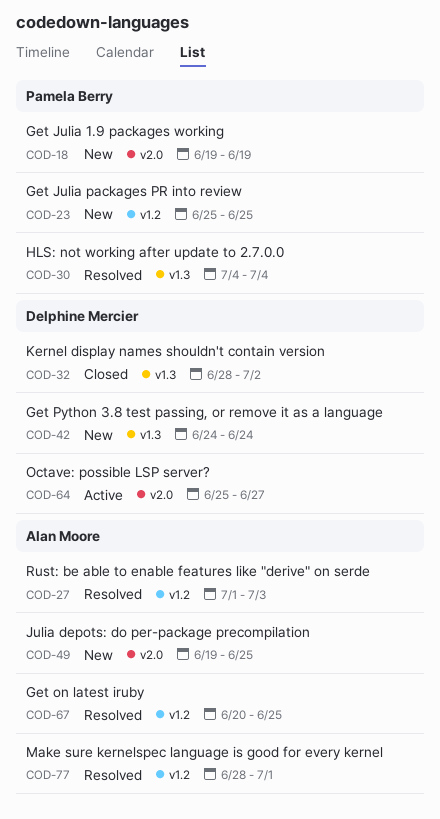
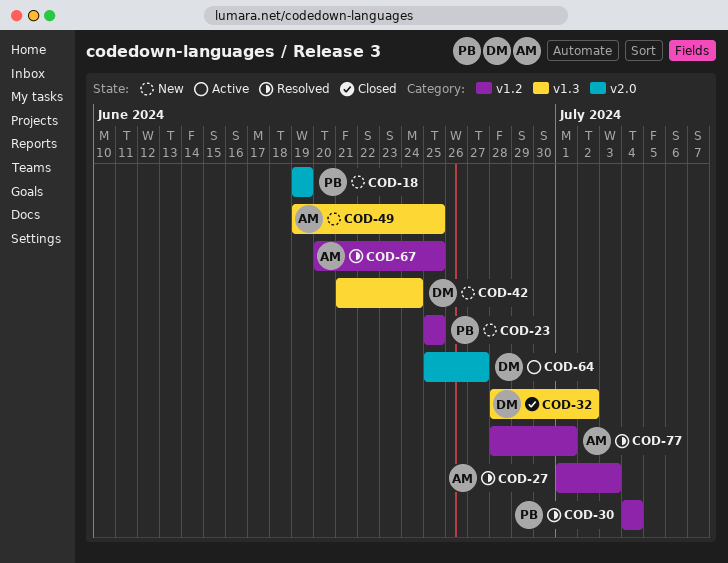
COD-30, label: v1.3 -> v1.2
COD-42, start: Jun 24 -> Jun 21
COD-49, label: v2.0 -> v1.3

